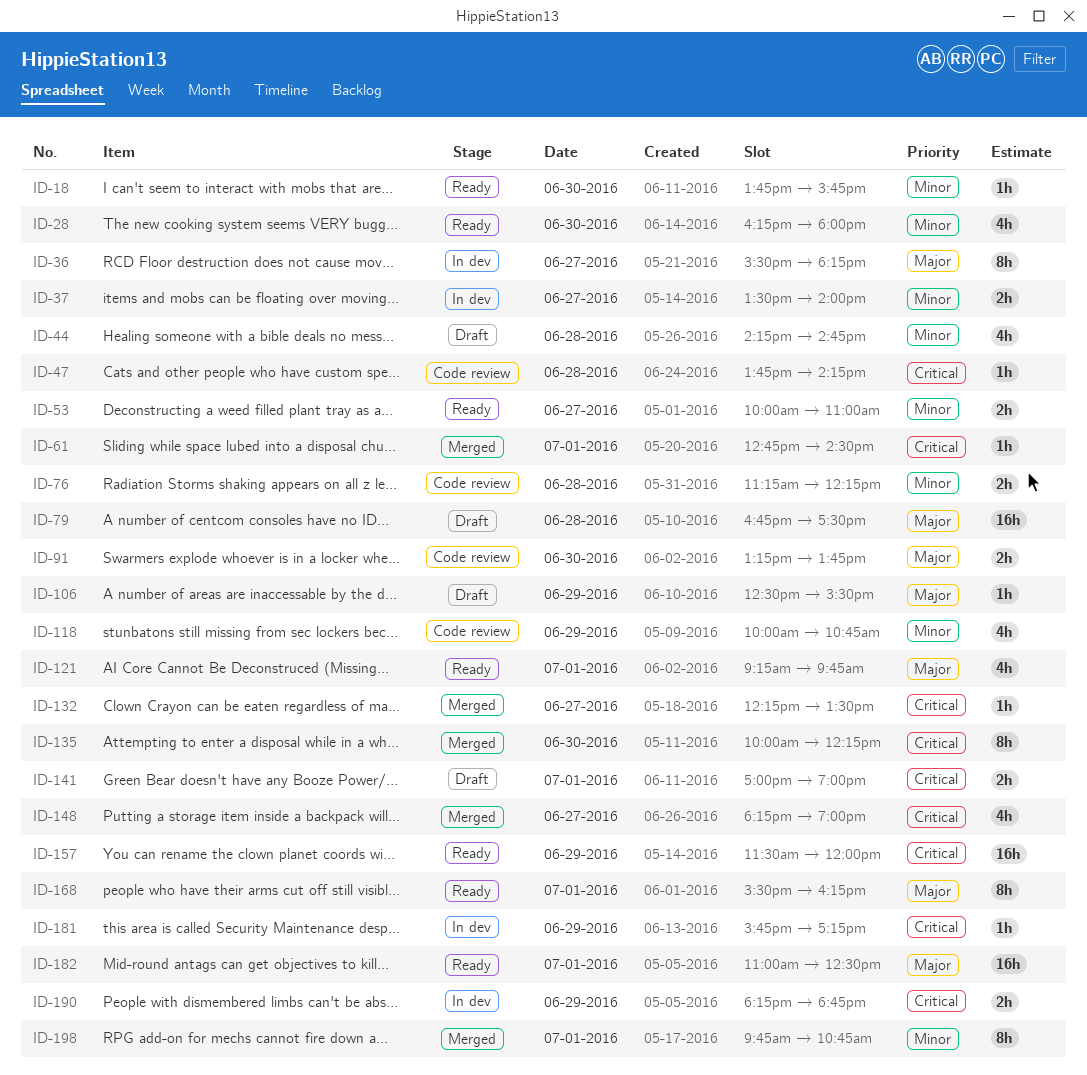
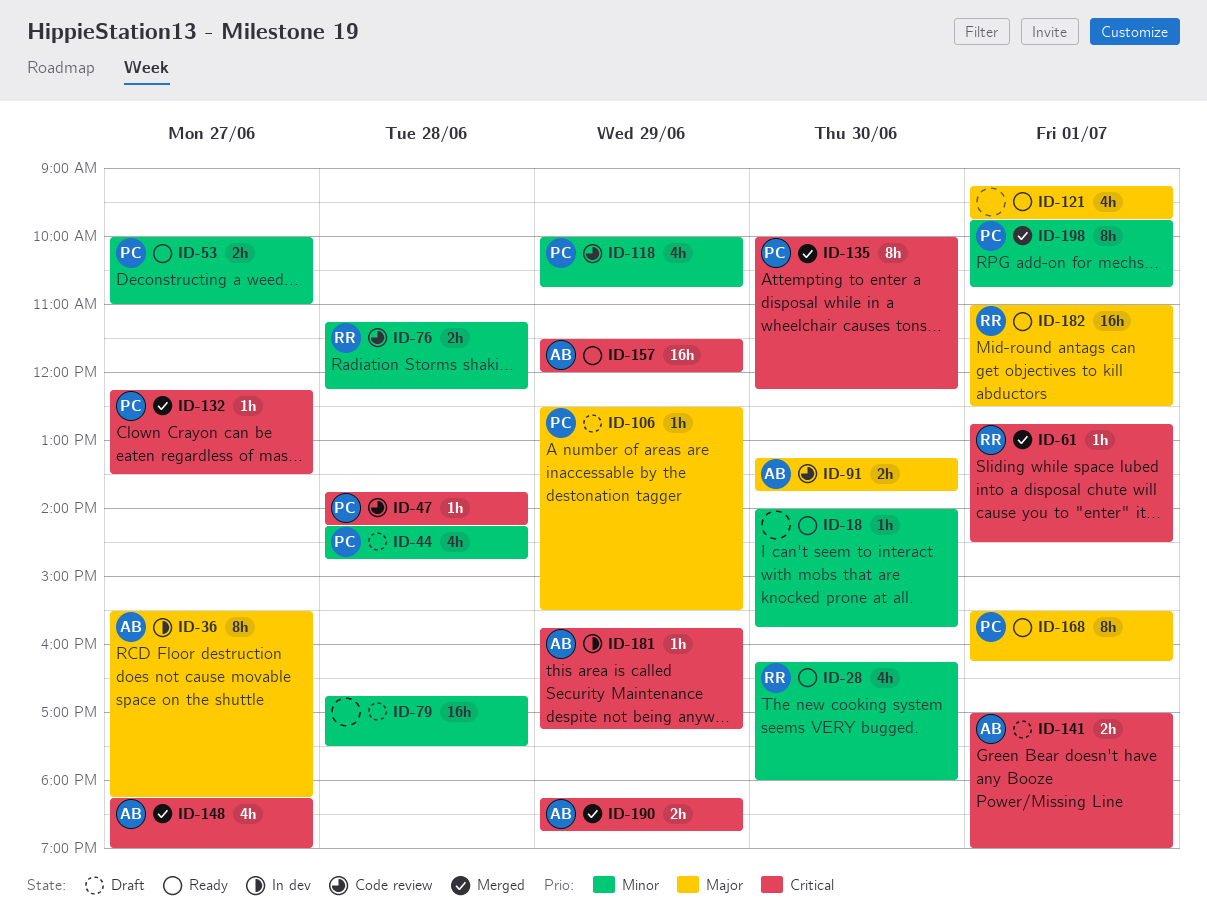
ID-18, begins: 13:45 -> 14:00
ID-37: present -> none
ID-79, priority: Major -> Minor
ID-190, status: In dev -> Merged

